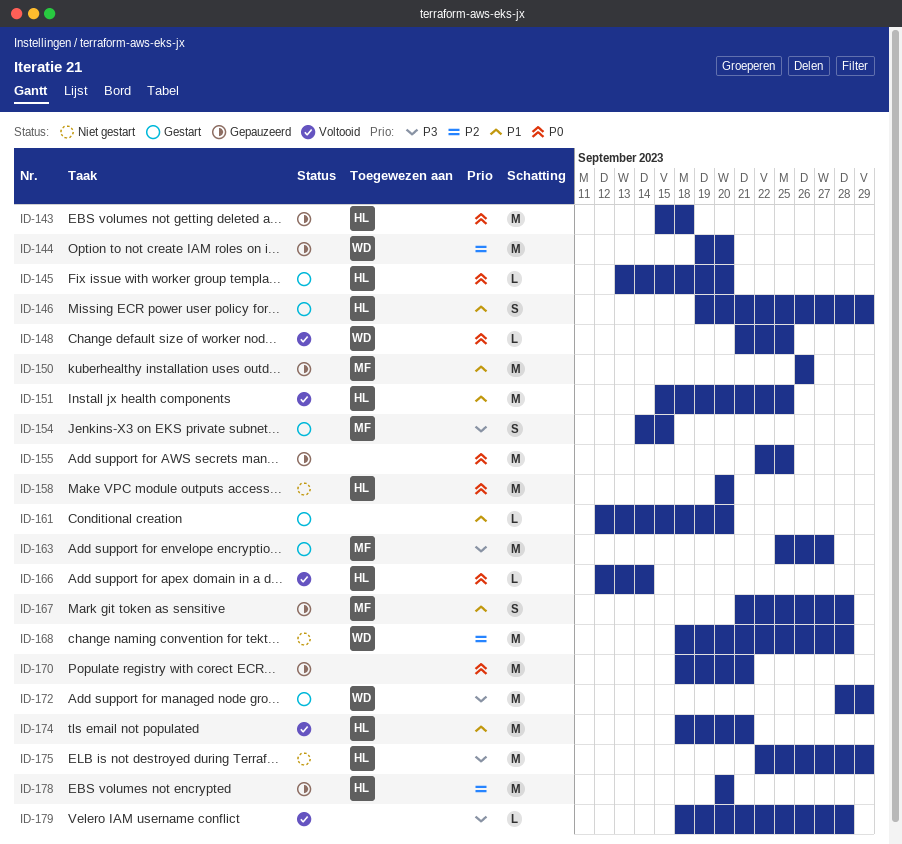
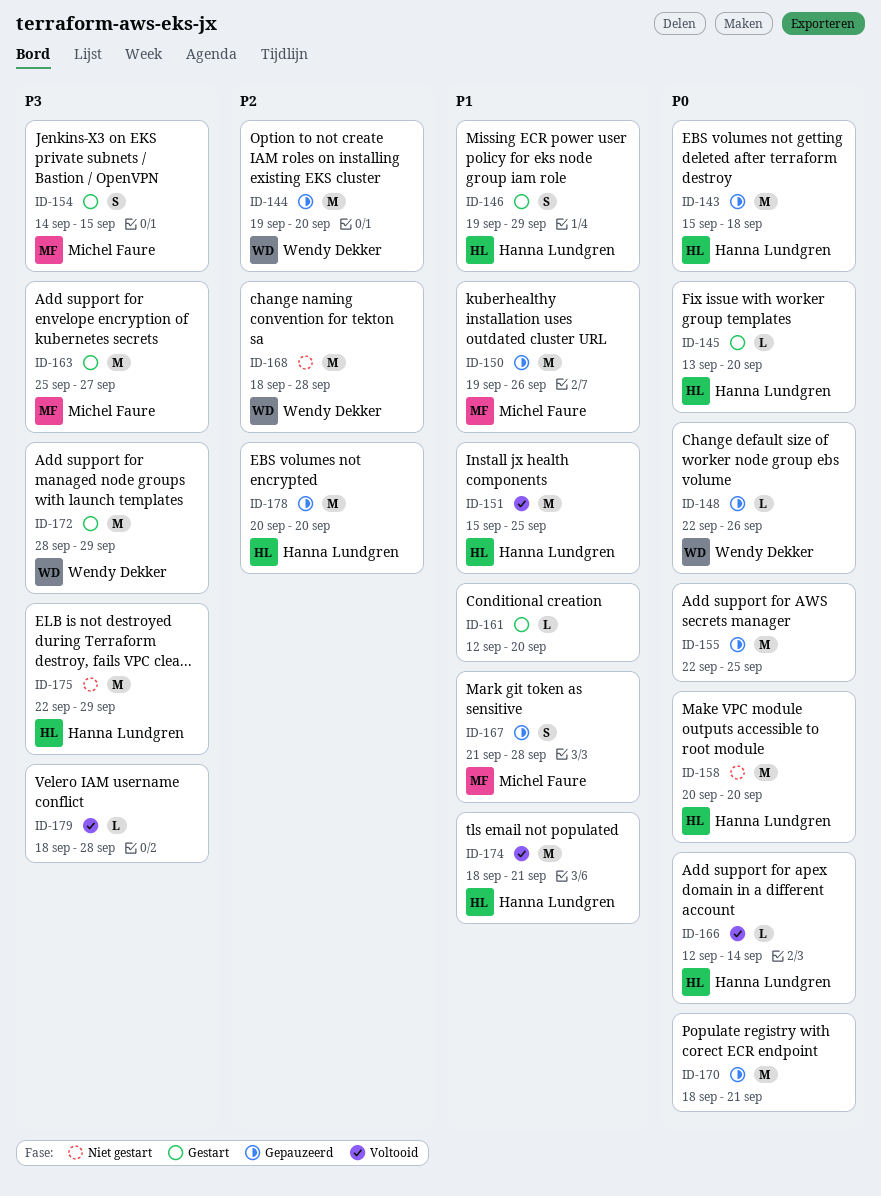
ID-148, status: Voltooid -> Gepauzeerd
ID-148, start: Sep 21 -> Sep 22
ID-148, due: Sep 25 -> Sep 26
ID-150, start: Sep 26 -> Sep 19

